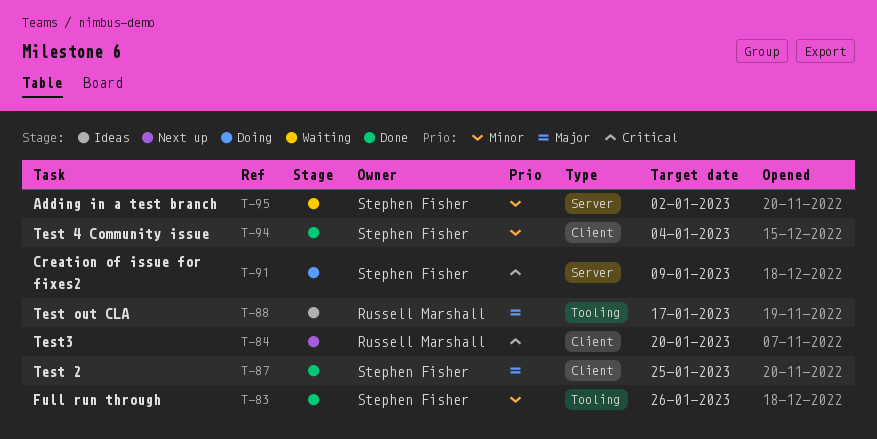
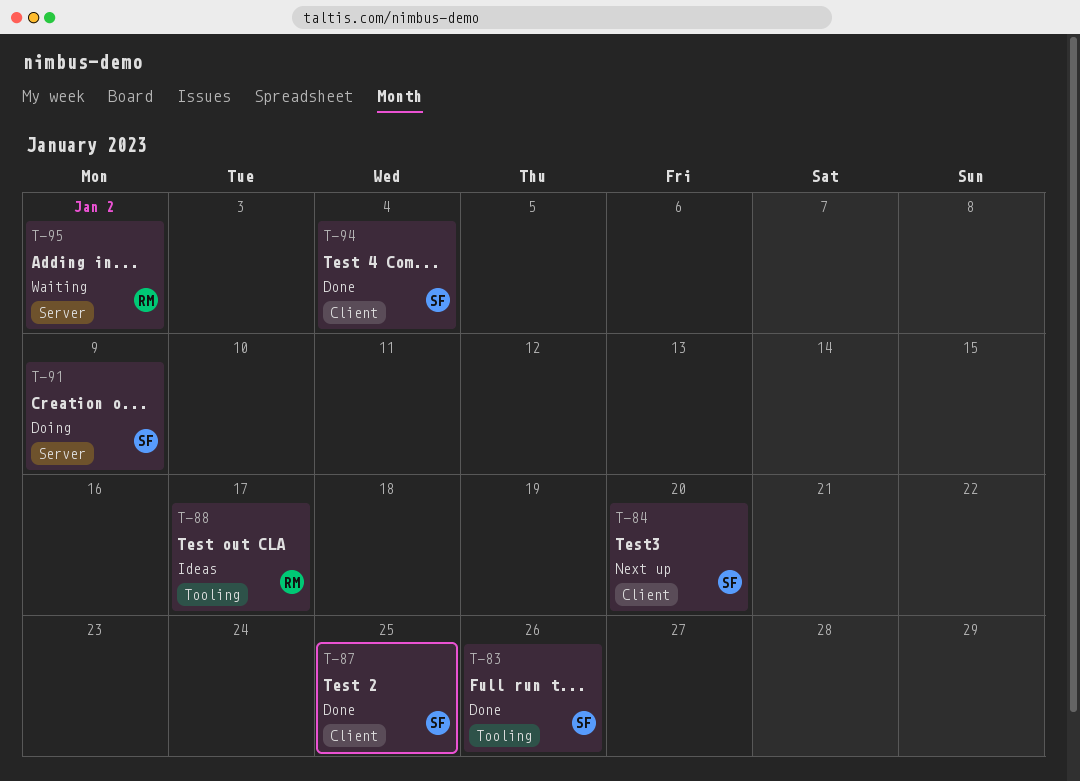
T-84, owner: Russell Marshall -> Stephen Fisher
T-95, owner: Stephen Fisher -> Russell Marshall

